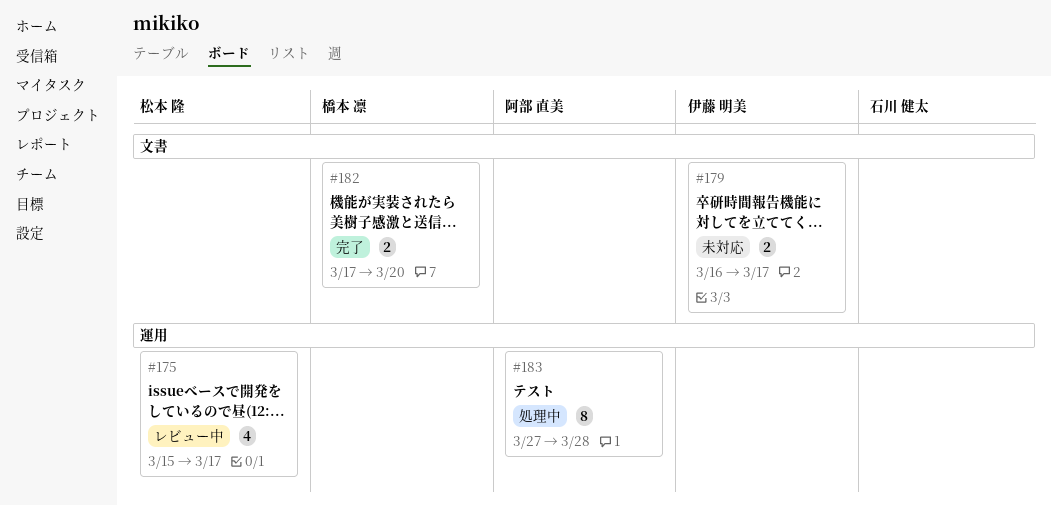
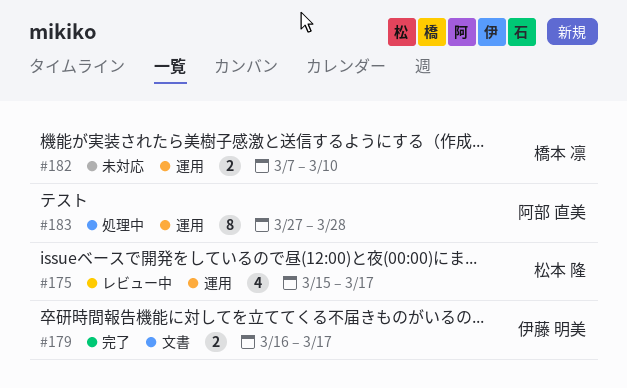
#179, status: 未対応 -> 完了
#182, status: 完了 -> 未対応
#182, label: 文書 -> 運用
#182, start: Mar 17 -> Mar 7
#182, due: Mar 20 -> Mar 10

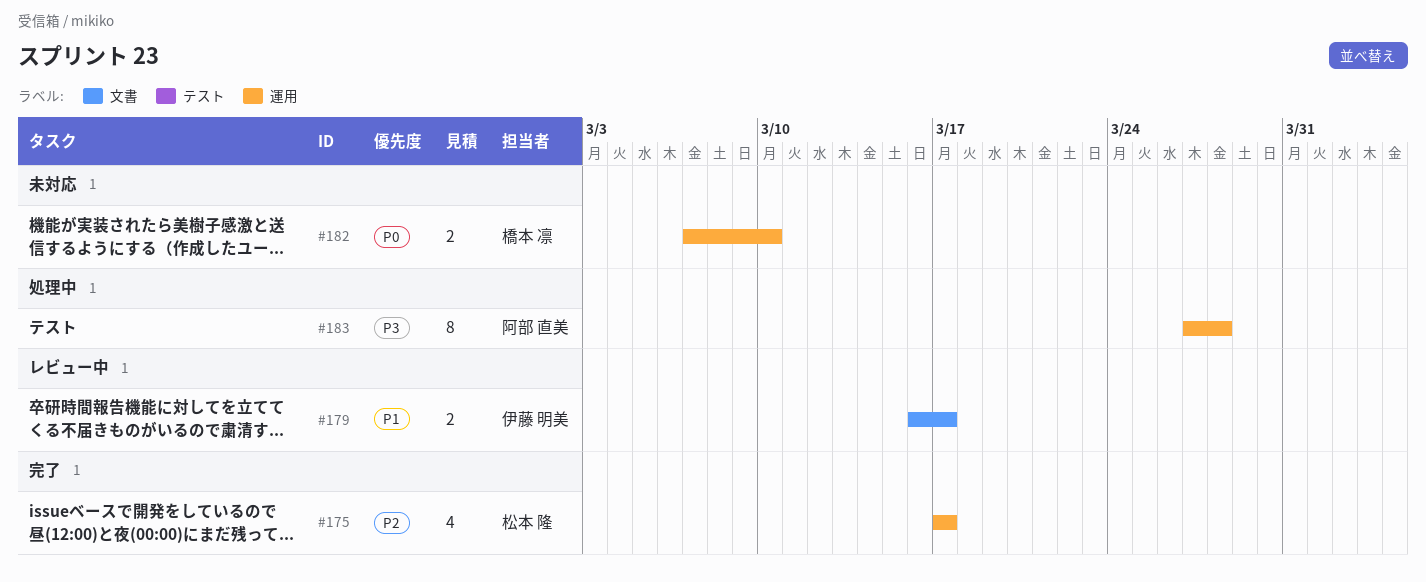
#175, status: レビュー中 -> 完了
#175, start: Mar 15 -> Mar 17
#179, status: 完了 -> レビュー中

